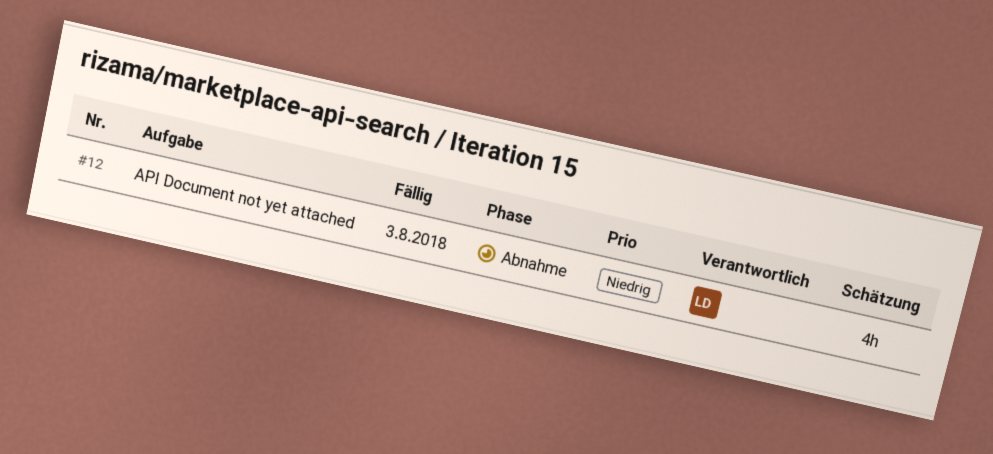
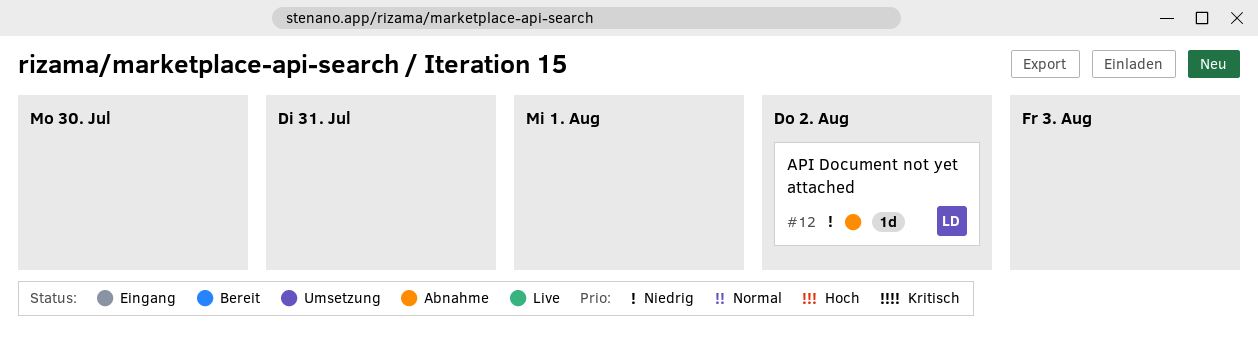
#12, estimate: 4h -> 1d
#12, due: Aug 3 -> Aug 2

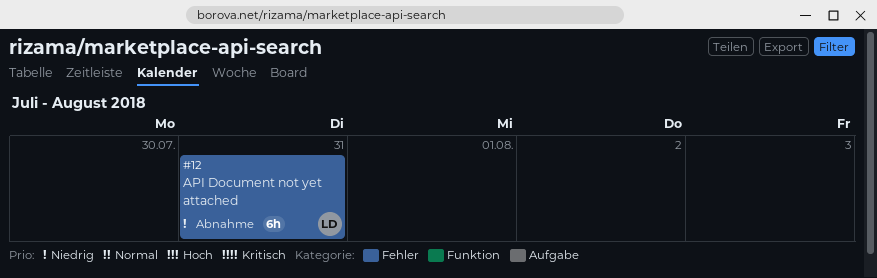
#12, estimate: 1d -> 6h
#12, due: Aug 2 -> Jul 31

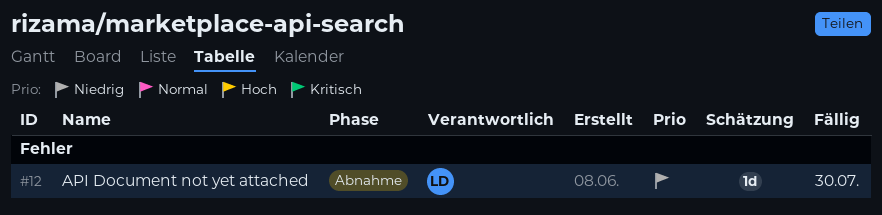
#12, estimate: 6h -> 1d
#12, due: Jul 31 -> Jul 30

